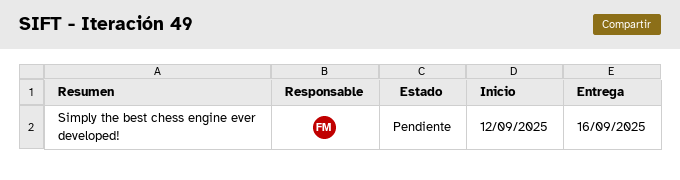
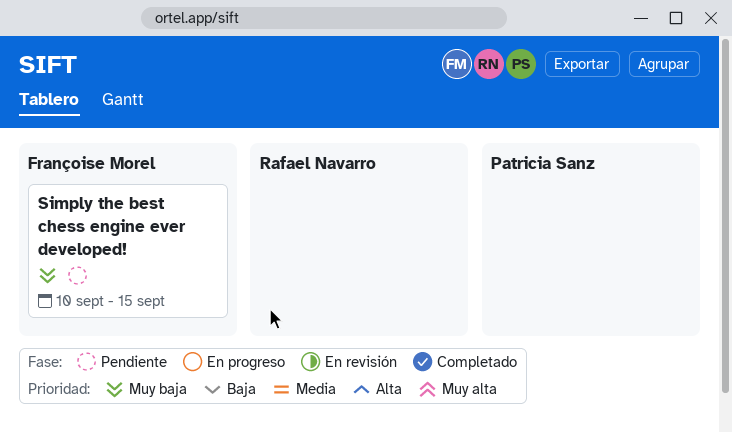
Simply the best chess engine ever developed!, start: Sep 12 -> Sep 10
Simply the best chess engine ever developed!, due: Sep 16 -> Sep 15

